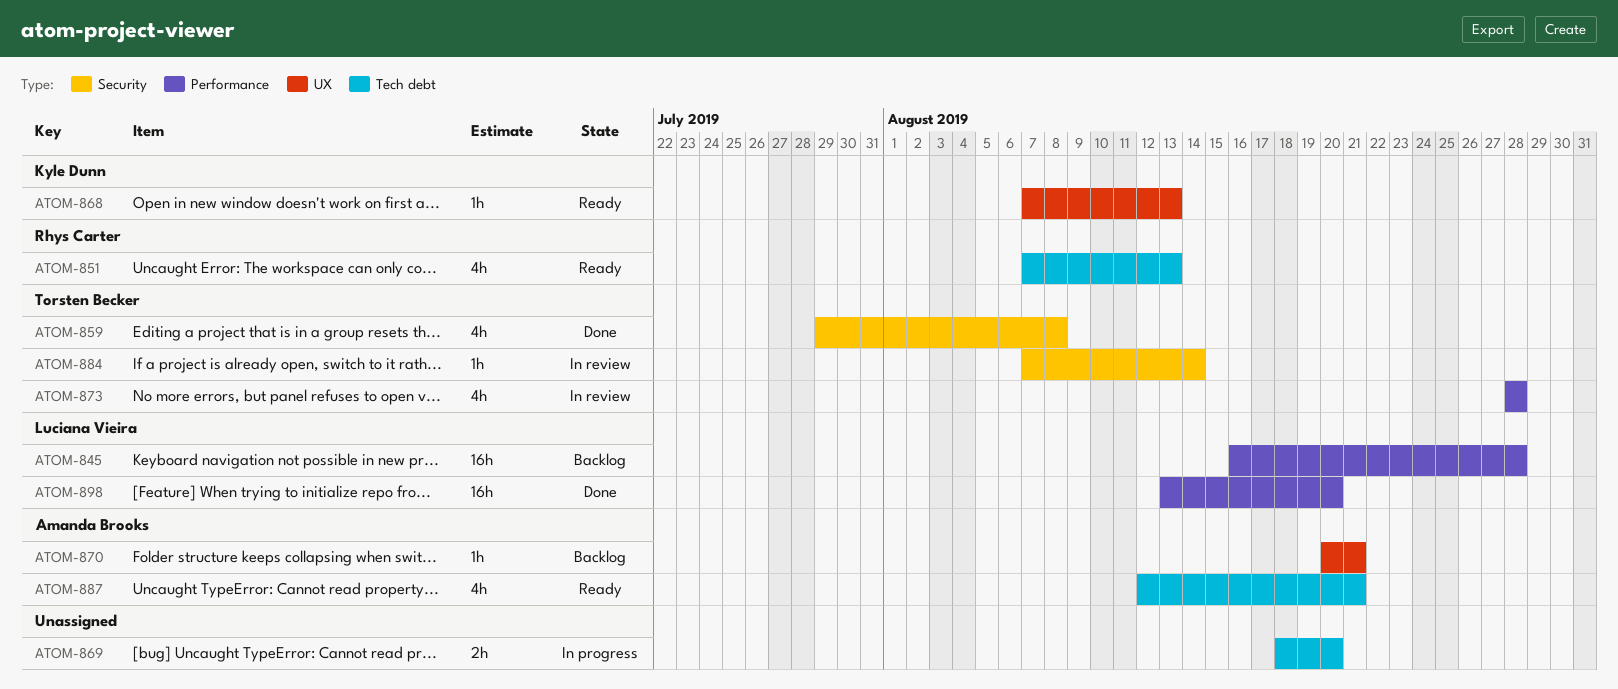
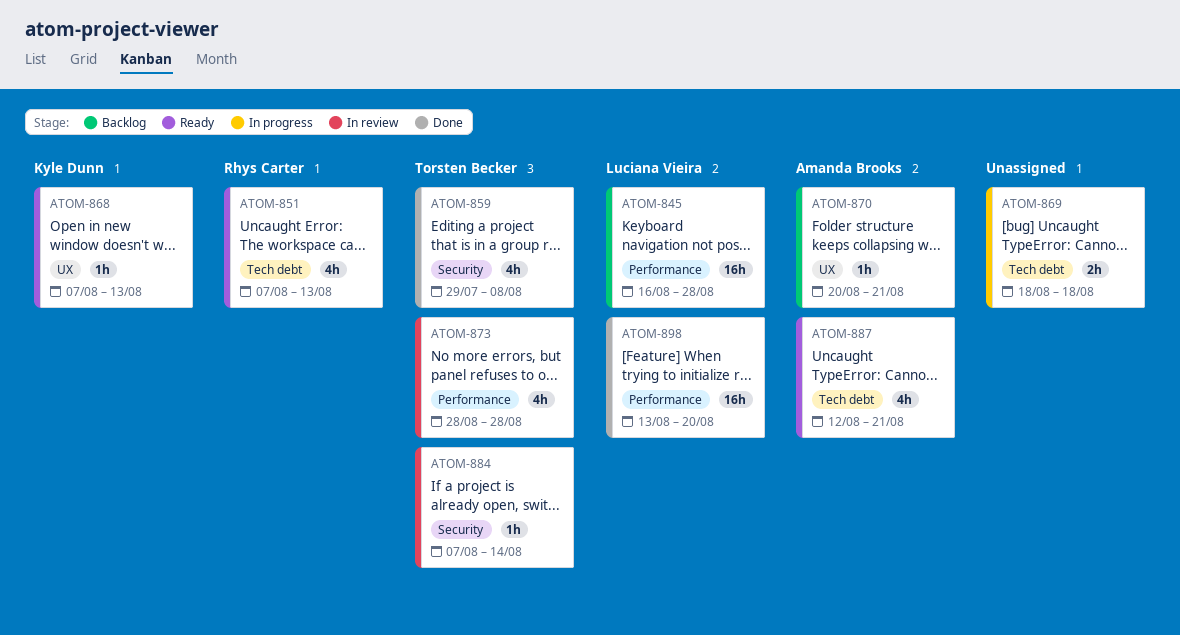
ATOM-869, due: Aug 20 -> Aug 18

